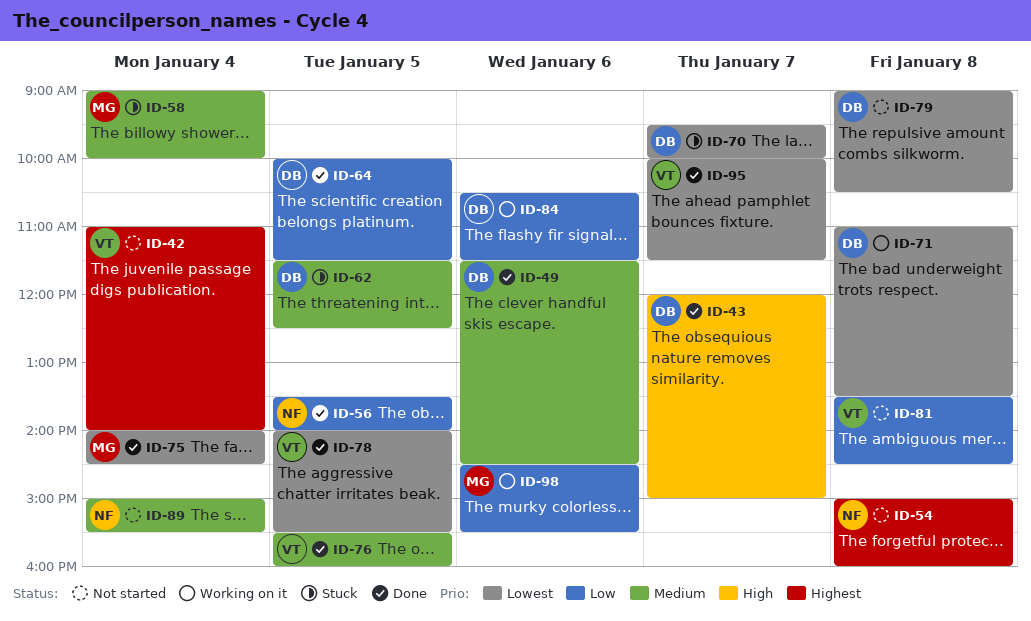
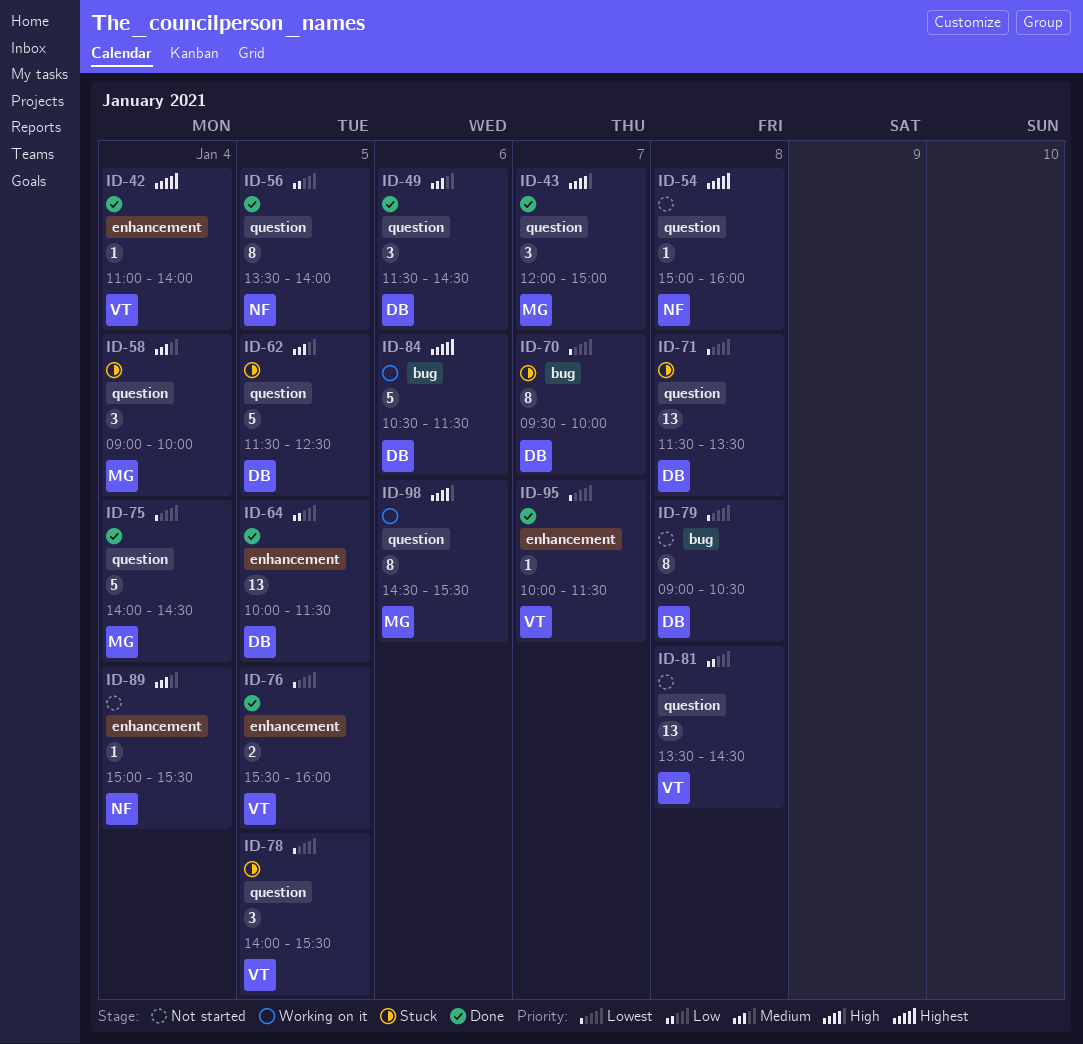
ID-42, status: Not started -> Done
ID-43, owner: DB -> MG
ID-71, status: Working on it -> Stuck
ID-71, begins: 11:00 -> 11:30
ID-76, priority: Medium -> Lowest
ID-78, status: Done -> Stuck
ID-84, priority: Low -> Highest
ID-98, priority: Low -> High

